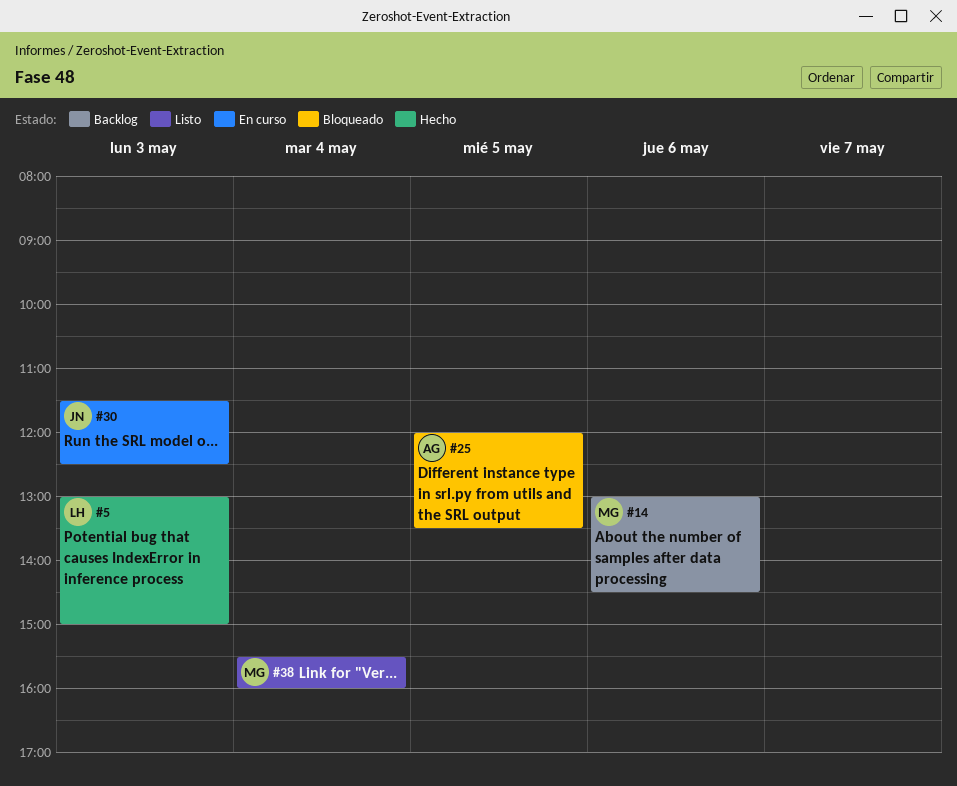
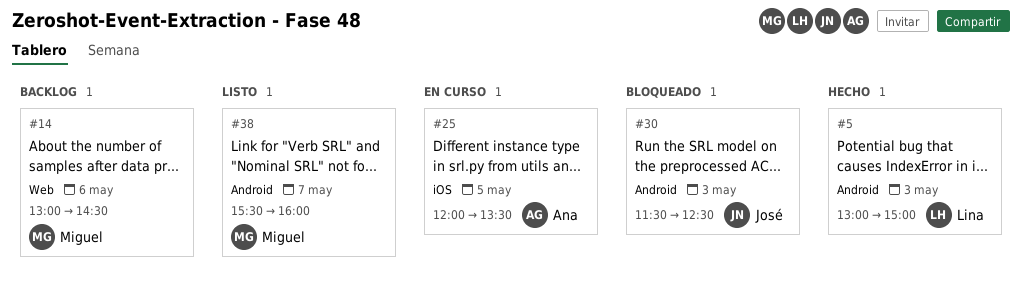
#25, status: Bloqueado -> En curso
#30, status: En curso -> Bloqueado
#38, day: May 4 -> May 7

